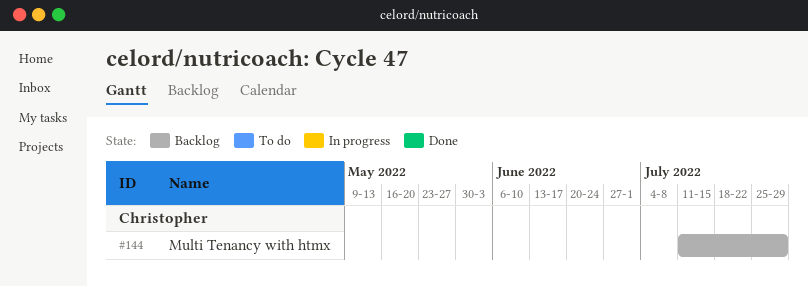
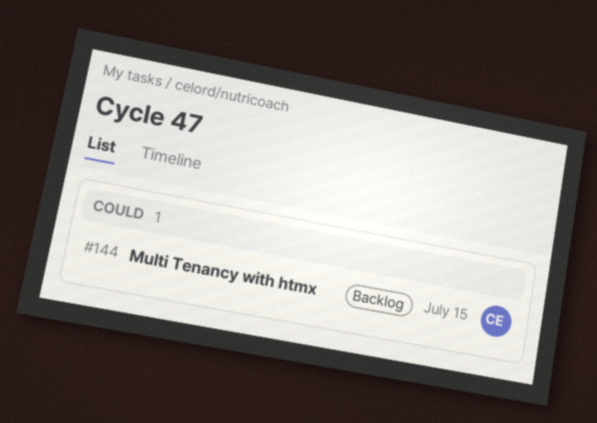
#144, due: Jul 29 -> Jul 15

